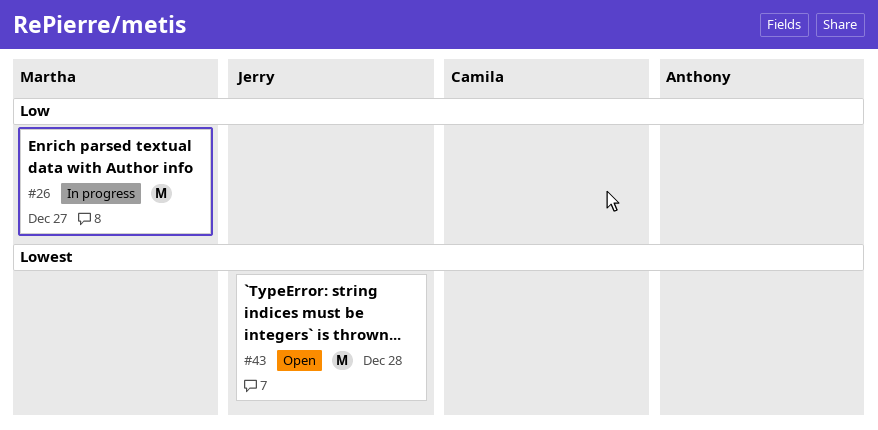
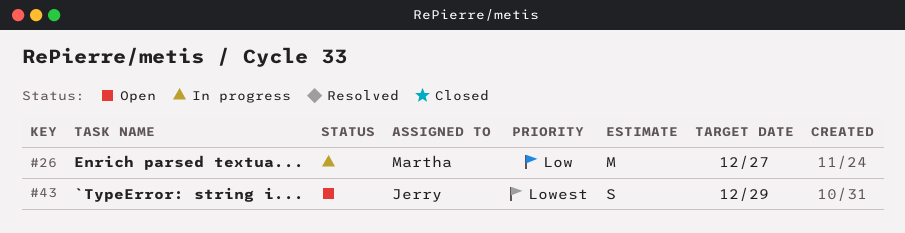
#43, estimate: M -> S
#43, due: Dec 28 -> Dec 29

